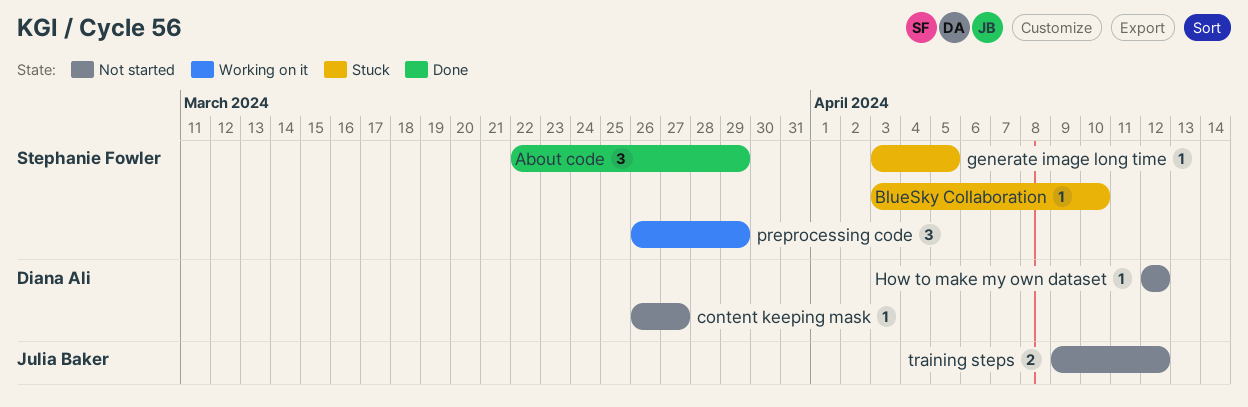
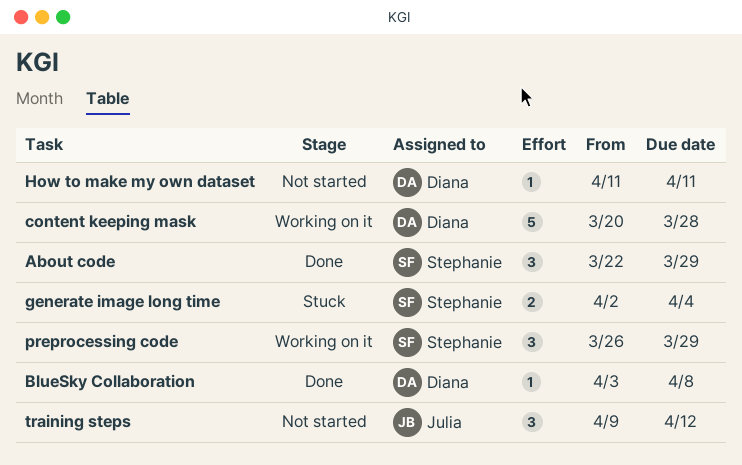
BlueSky Collaboration, status: Stuck -> Done
BlueSky Collaboration, owner: Stephanie Fowler -> Diana Ali
BlueSky Collaboration, due: Apr 10 -> Apr 8
content keeping mask, status: Not started -> Working on it
content keeping mask, estimate: 1 -> 5
content keeping mask, start: Mar 26 -> Mar 20
content keeping mask, due: Mar 27 -> Mar 28
generate image long time, estimate: 1 -> 2
generate image long time, start: Apr 3 -> Apr 2
generate image long time, due: Apr 5 -> Apr 4
How to make my own dataset, start: Apr 12 -> Apr 11
How to make my own dataset, due: Apr 12 -> Apr 11
training steps, estimate: 2 -> 3

